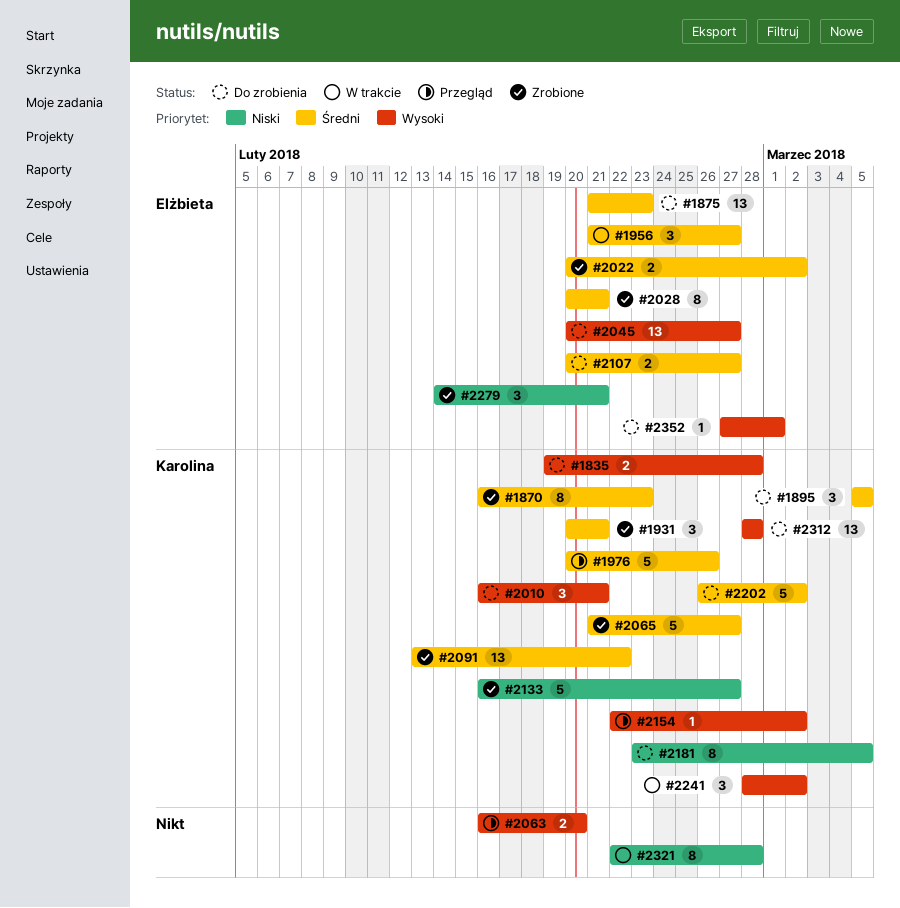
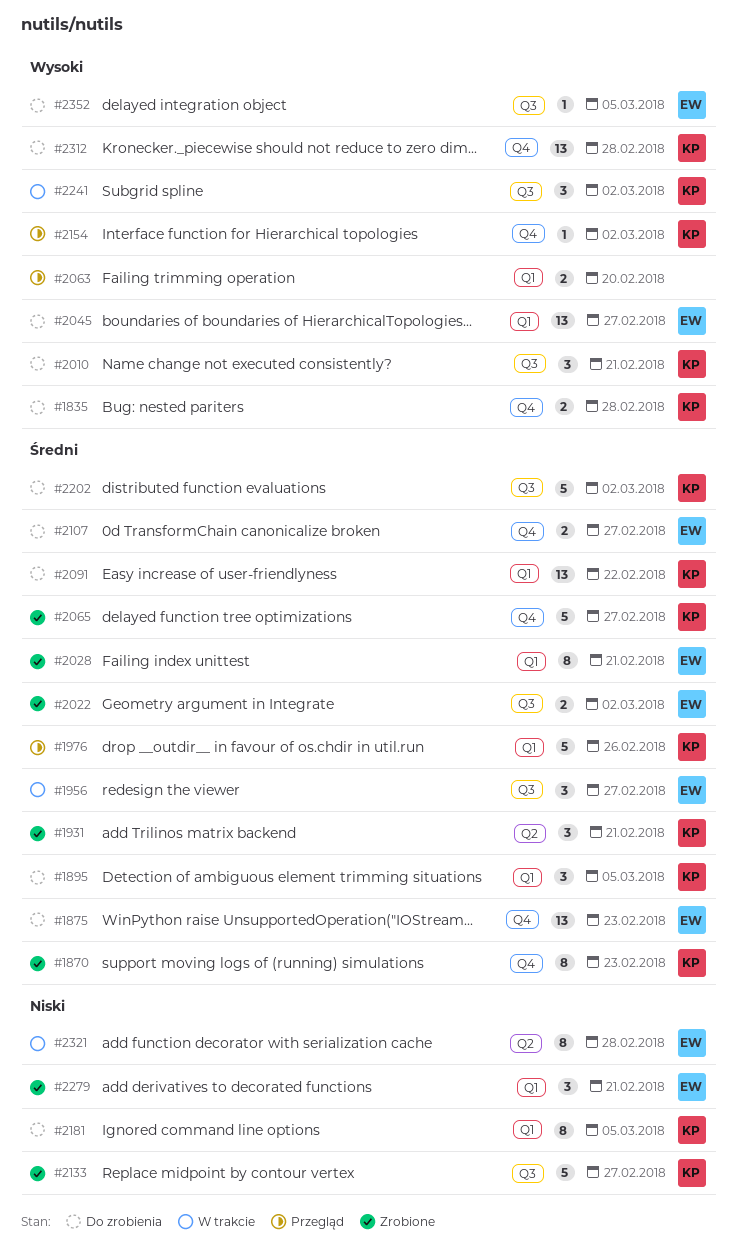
#2091, status: Zrobione -> Do zrobienia
#2321, owner: none -> Elżbieta
#2352, due: Mar 1 -> Mar 5

